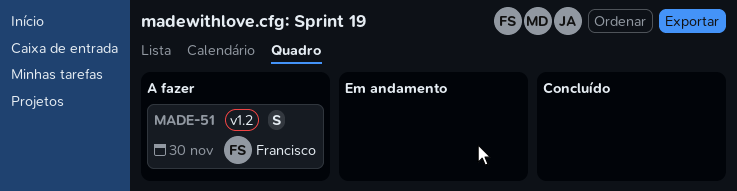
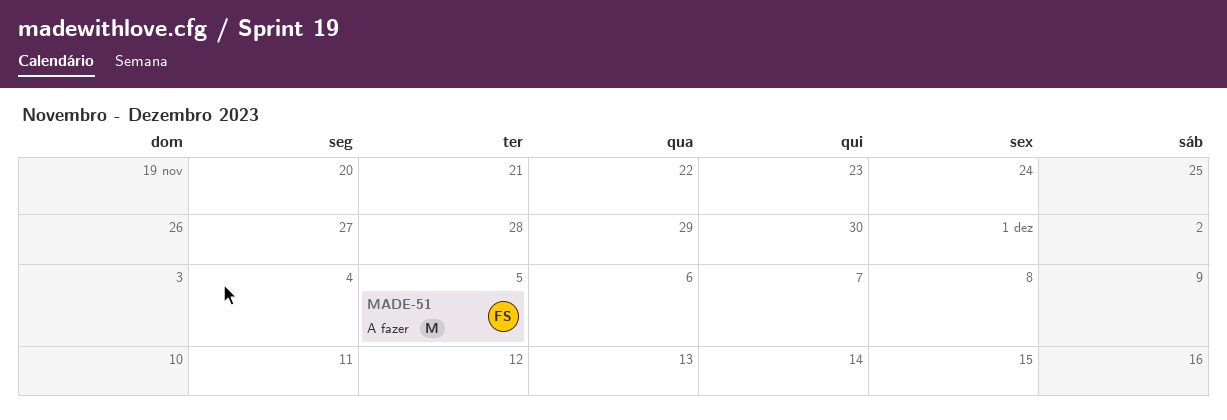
MADE-51, estimate: S -> M
MADE-51, due: Nov 30 -> Dec 5

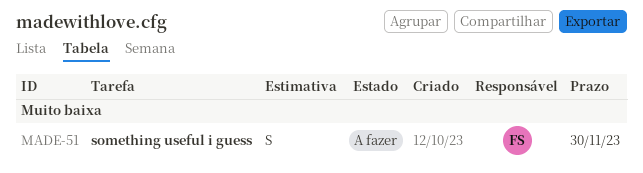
MADE-51, estimate: M -> S
MADE-51, due: Dec 5 -> Nov 30

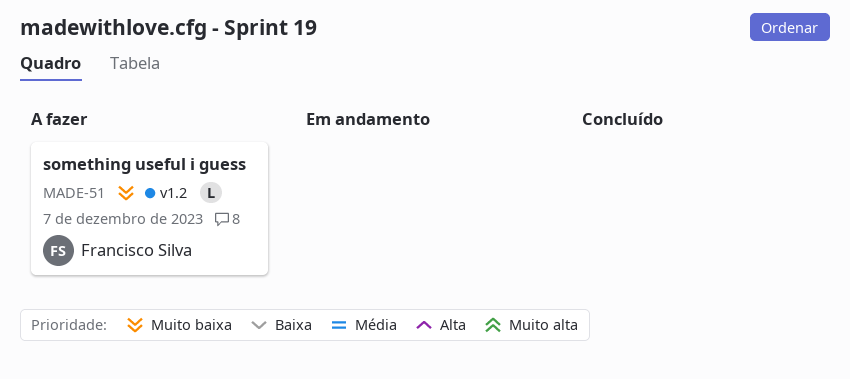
MADE-51, estimate: S -> L
MADE-51, due: Nov 30 -> Dec 7

